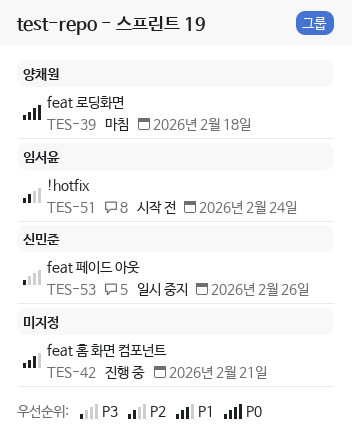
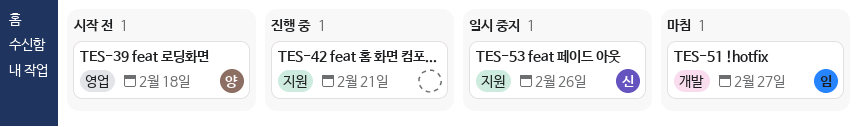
TES-39, status: 마침 -> 시작 전
TES-51, status: 시작 전 -> 마침
TES-51, due: Feb 24 -> Feb 27

